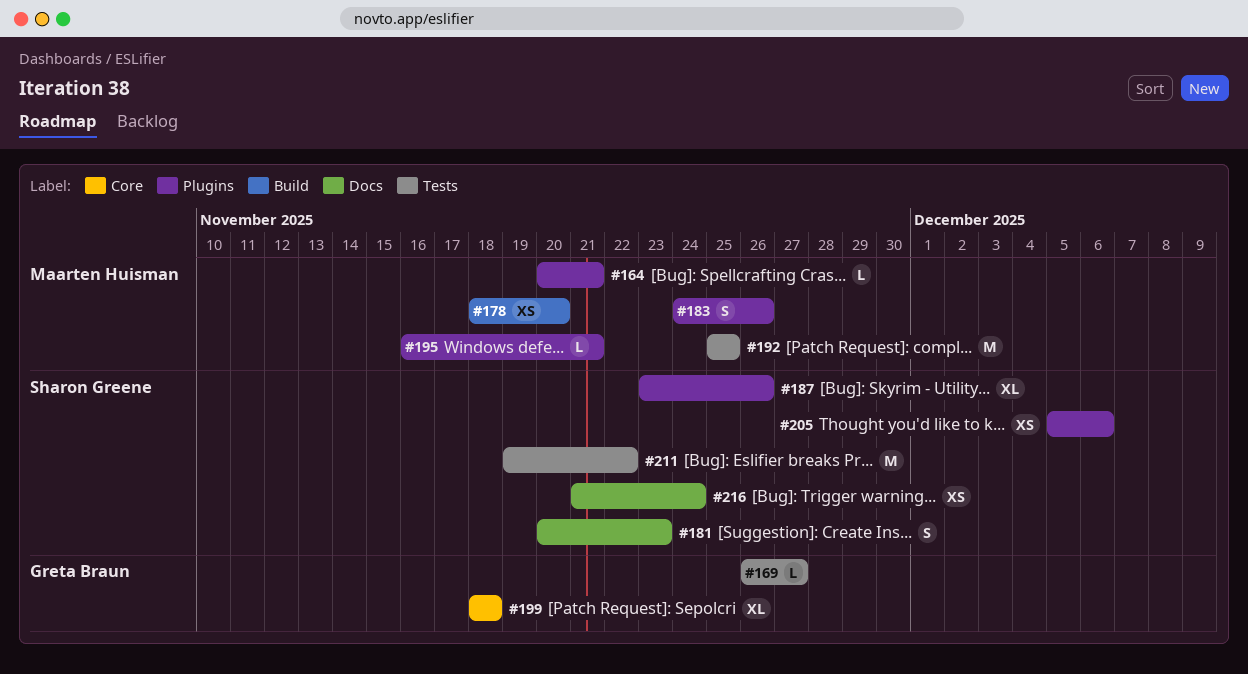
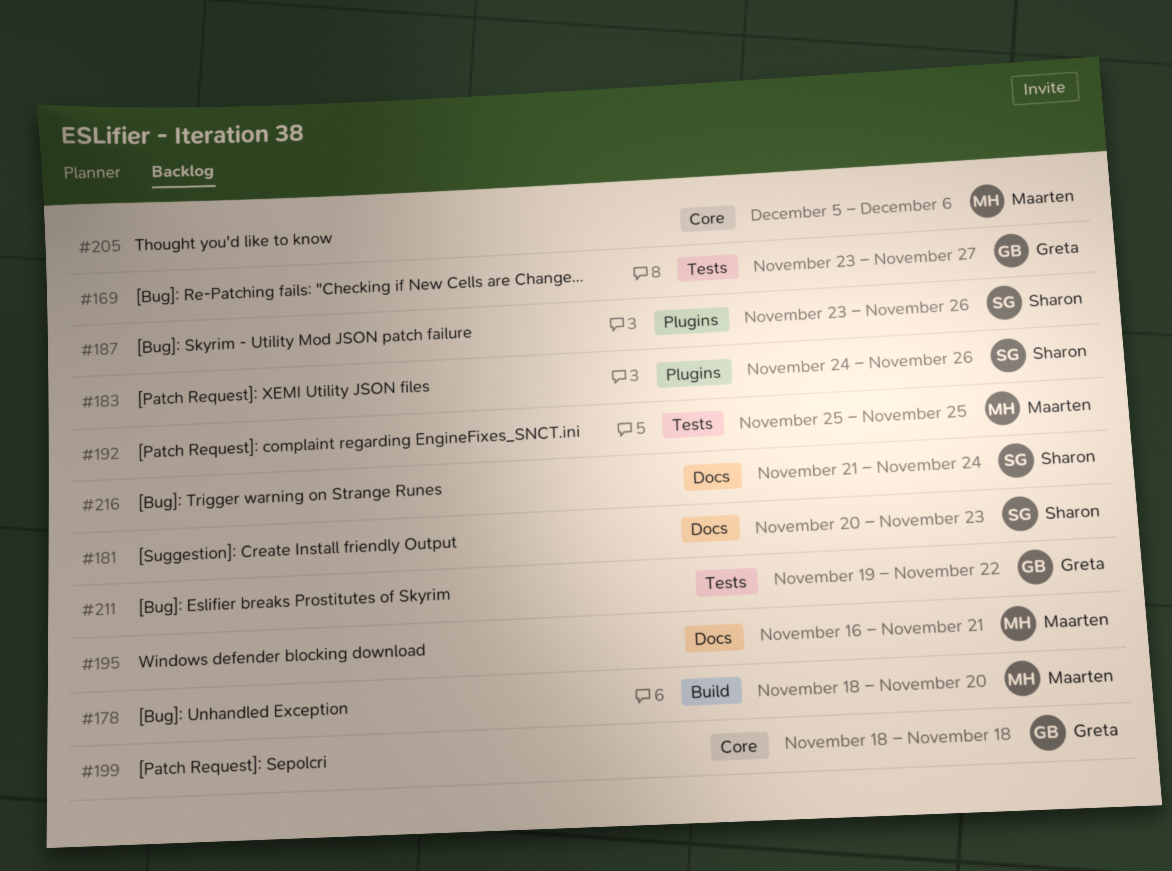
#164: present -> none
#169, start: Nov 26 -> Nov 23
#183, owner: Maarten Huisman -> Sharon Greene
#195, label: Plugins -> Docs
#205, owner: Sharon Greene -> Maarten Huisman
#205, label: Plugins -> Core
#211, owner: Sharon Greene -> Greta Braun

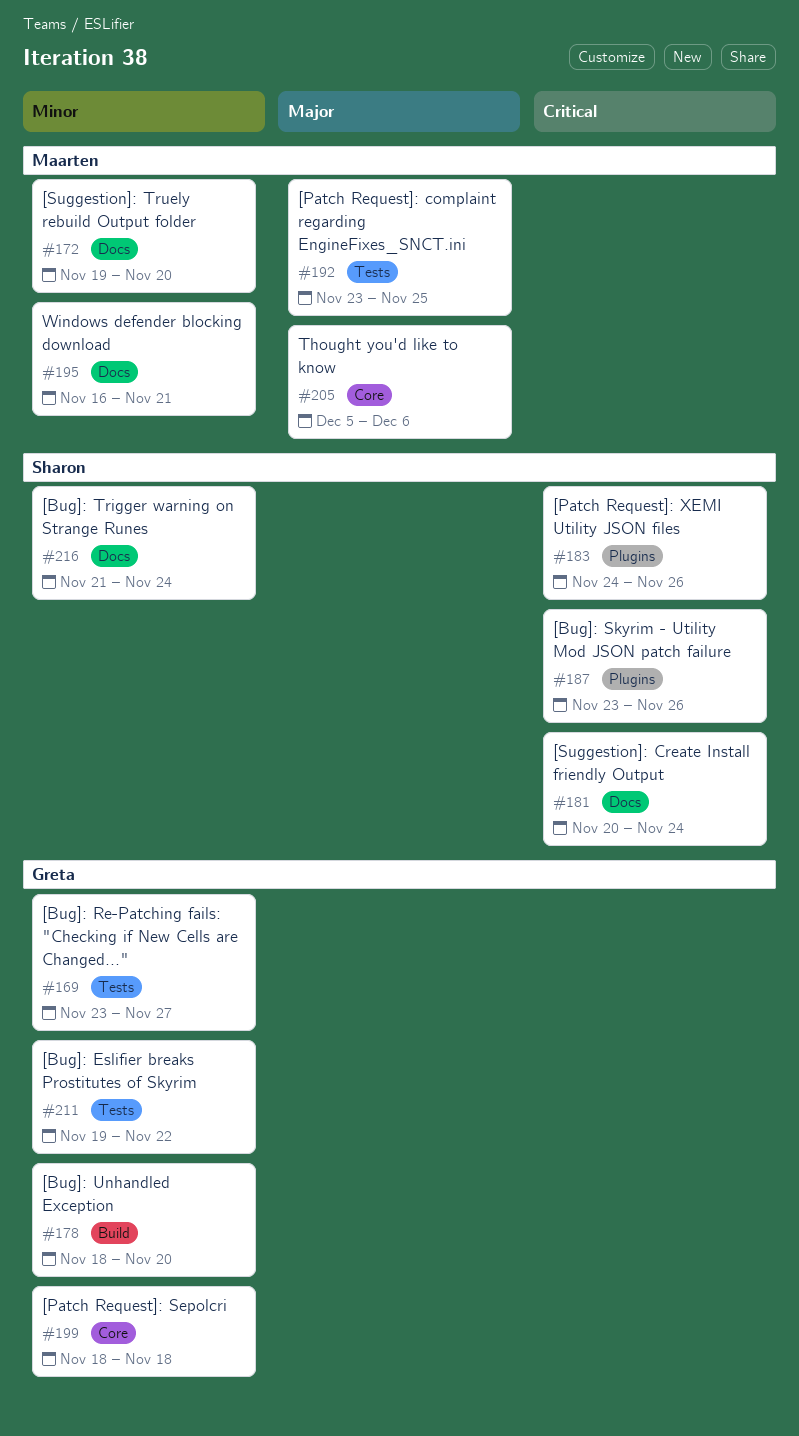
#172: none -> present
#178, owner: Maarten -> Greta
#181, due: Nov 23 -> Nov 24
#192, start: Nov 25 -> Nov 23

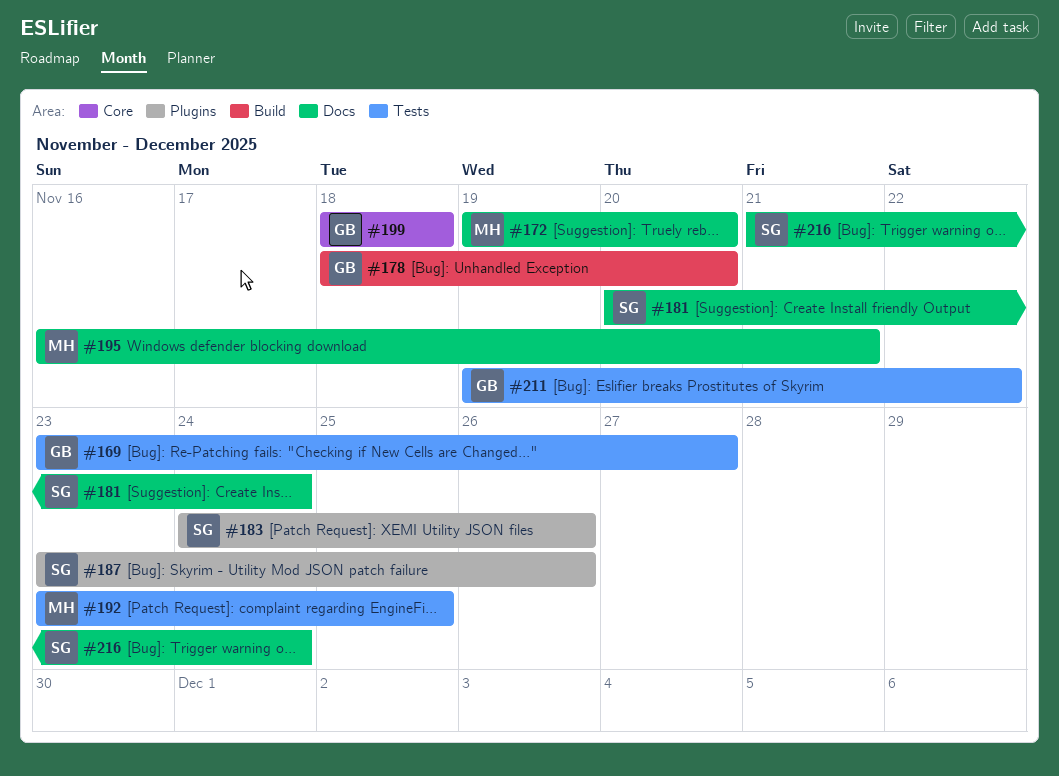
#205: present -> none

